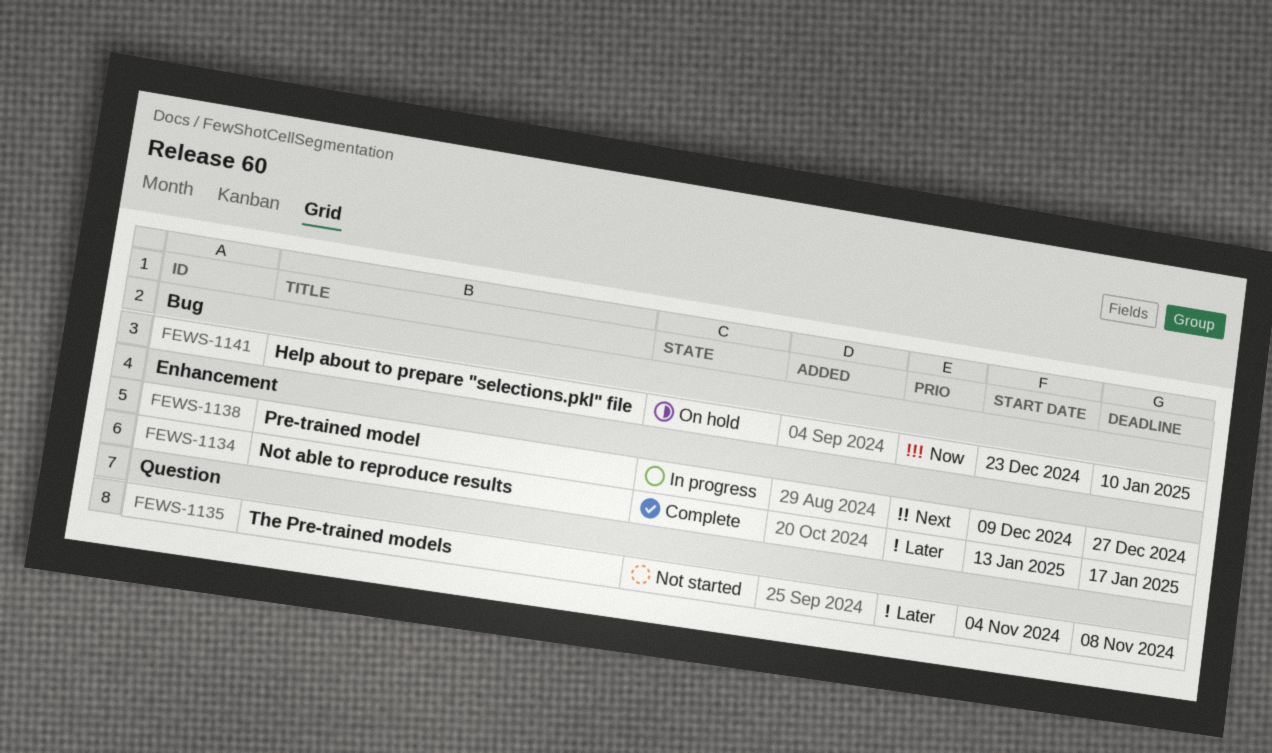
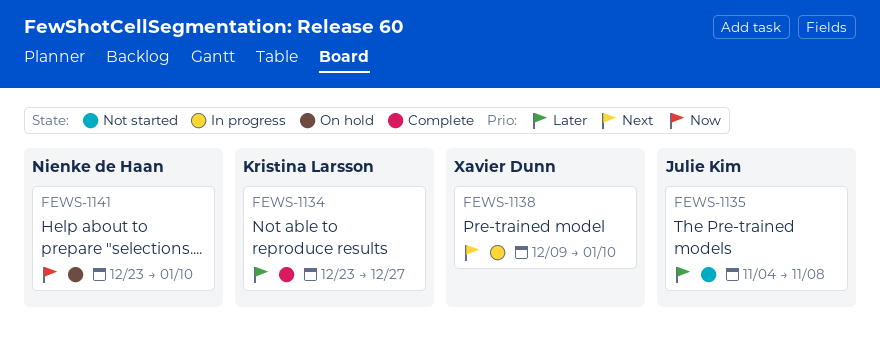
FEWS-1134, start: Jan 13 -> Dec 23
FEWS-1134, due: Jan 17 -> Dec 27
FEWS-1138, due: Dec 27 -> Jan 10

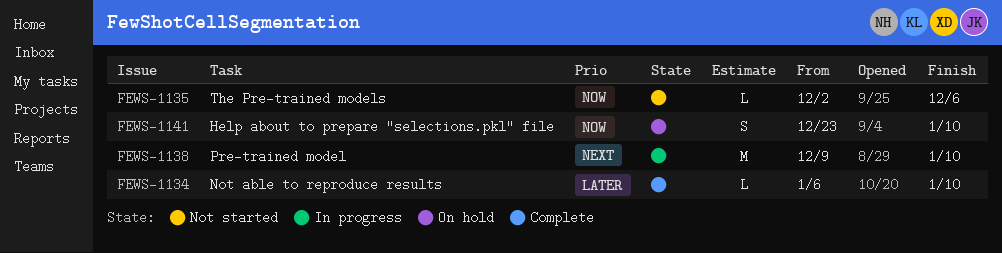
FEWS-1134, start: Dec 23 -> Jan 6
FEWS-1134, due: Dec 27 -> Jan 10
FEWS-1135, priority: Later -> Now
FEWS-1135, start: Nov 4 -> Dec 2
FEWS-1135, due: Nov 8 -> Dec 6

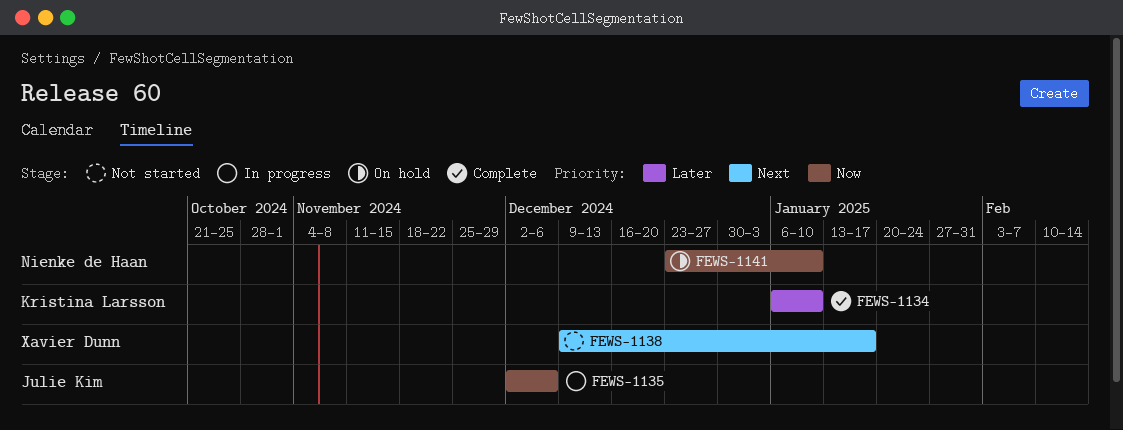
FEWS-1135, status: Not started -> In progress
FEWS-1138, status: In progress -> Not started
FEWS-1138, due: Jan 10 -> Jan 17

